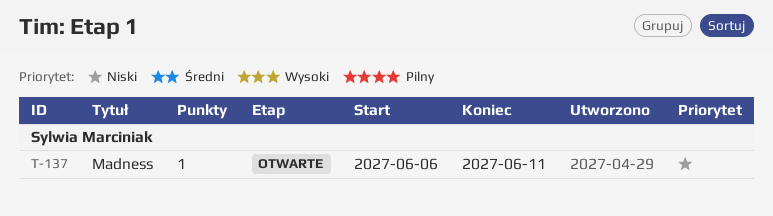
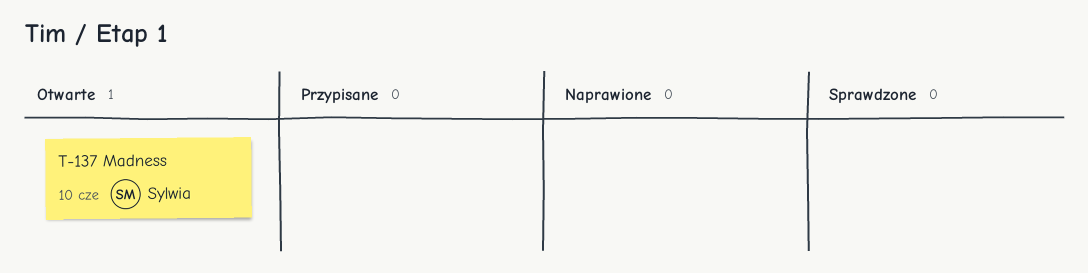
T-137, due: Jun 11 -> Jun 10

